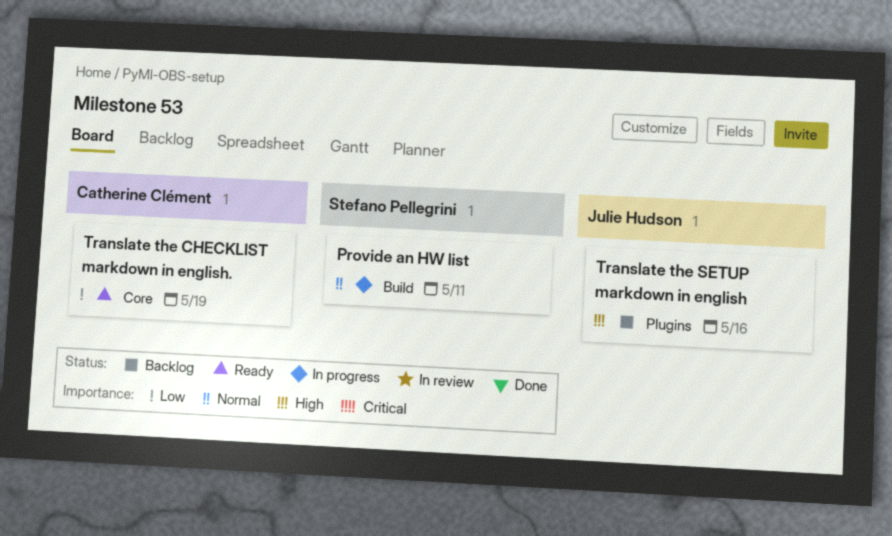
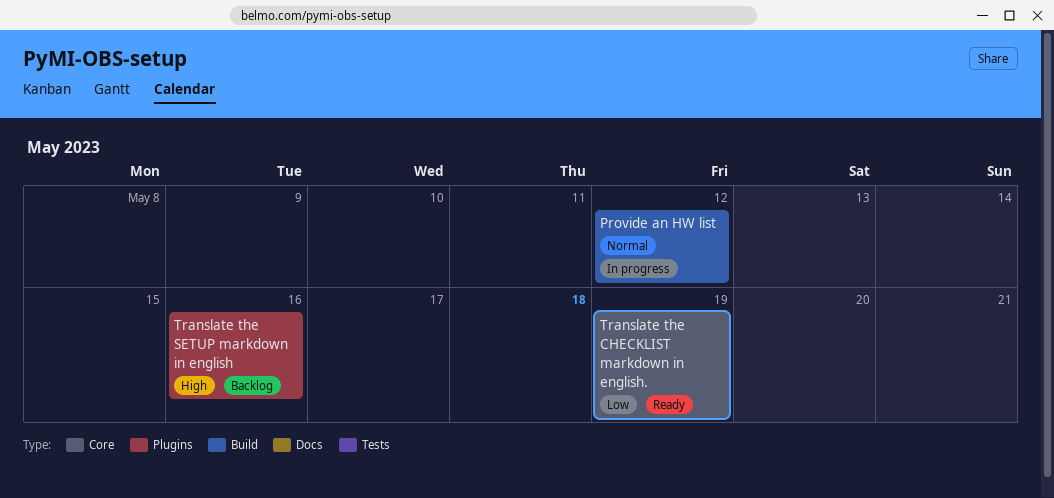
Provide an HW list, due: May 11 -> May 12

